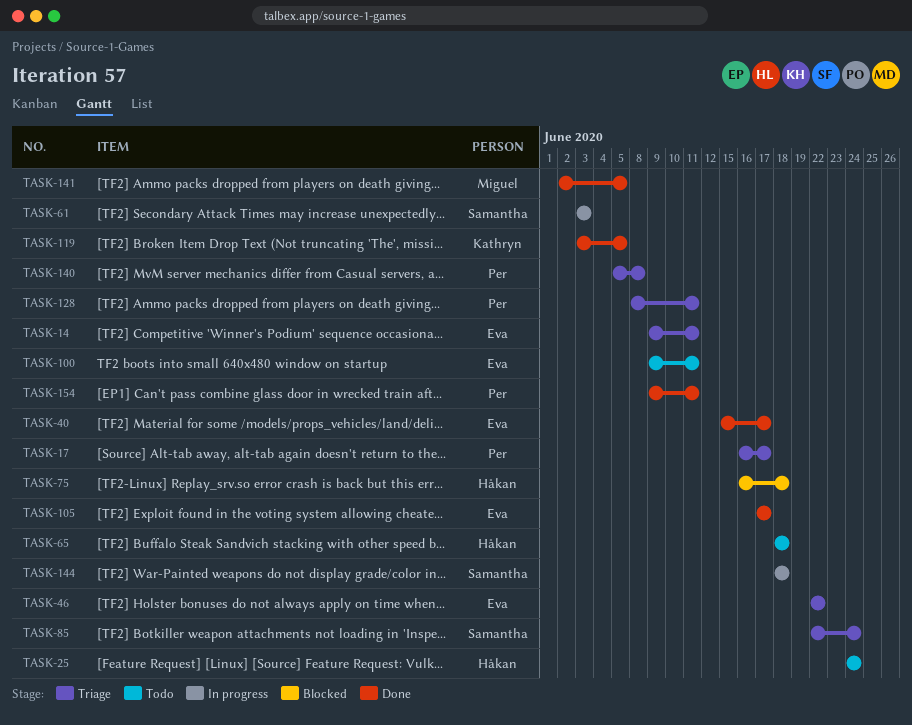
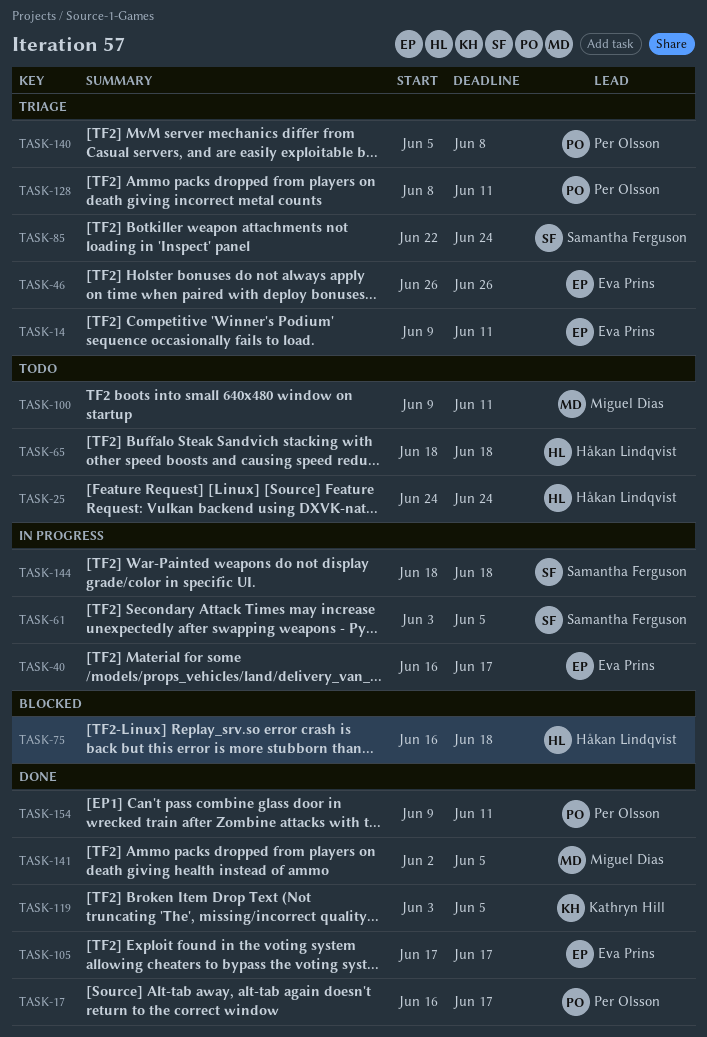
TASK-17, status: Triage -> Done
TASK-40, status: Done -> In progress
TASK-40, start: Jun 15 -> Jun 16
TASK-46, start: Jun 22 -> Jun 26
TASK-46, due: Jun 22 -> Jun 26
TASK-61, due: Jun 3 -> Jun 5
TASK-100, owner: Eva Prins -> Miguel Dias

